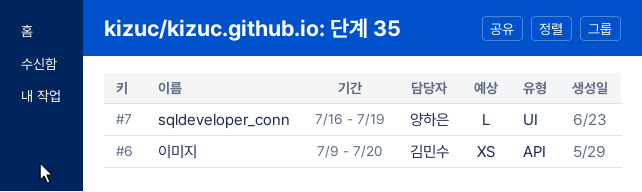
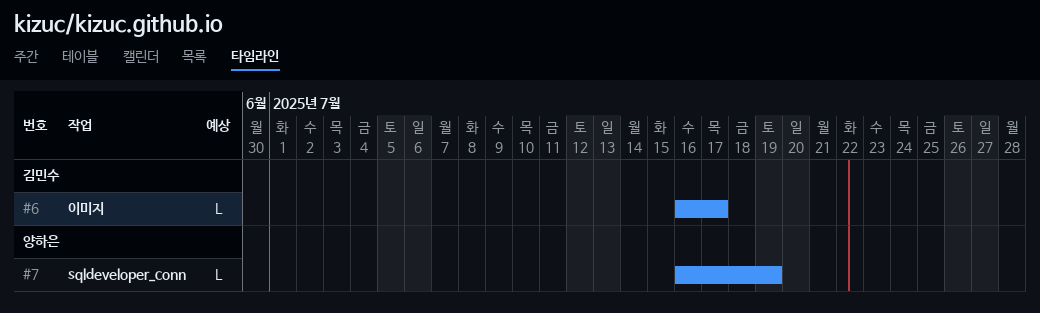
#6, estimate: XS -> L
#6, start: Jul 9 -> Jul 16
#6, due: Jul 20 -> Jul 17

